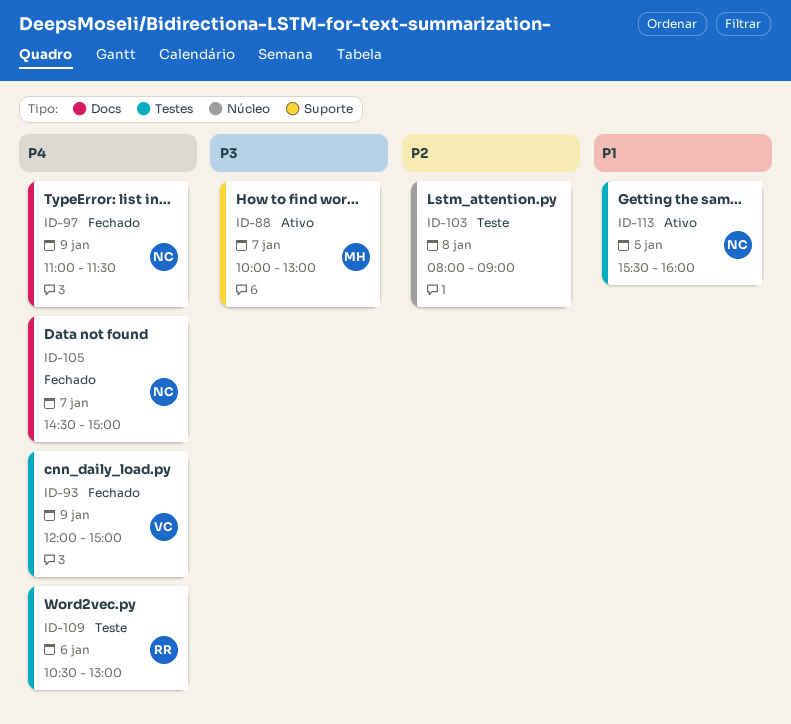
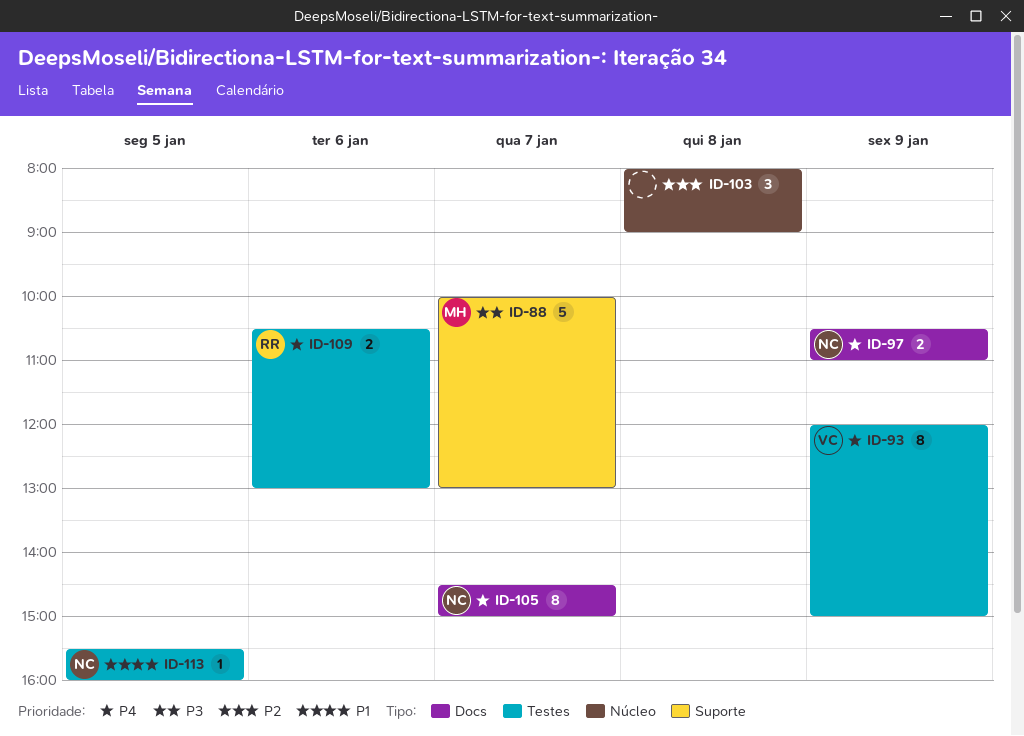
ID-97, begins: 11:00 -> 10:30
ID-97, ends: 11:30 -> 11:00

